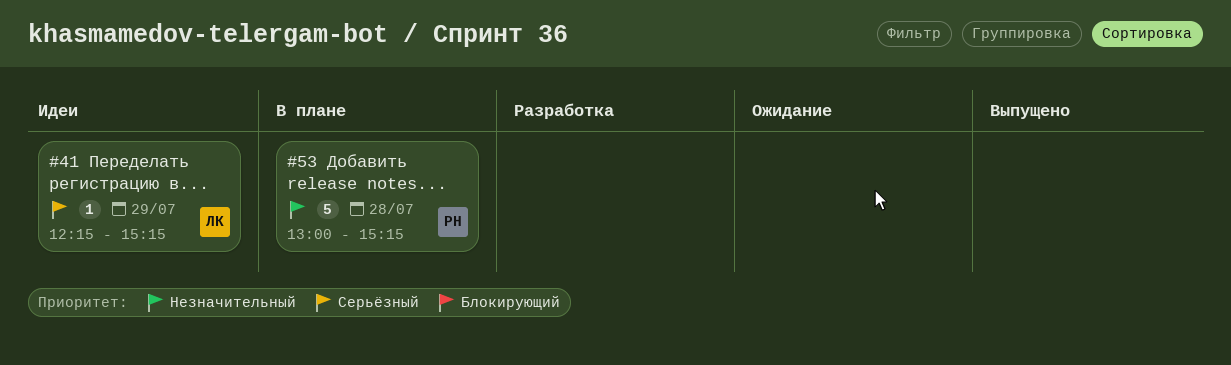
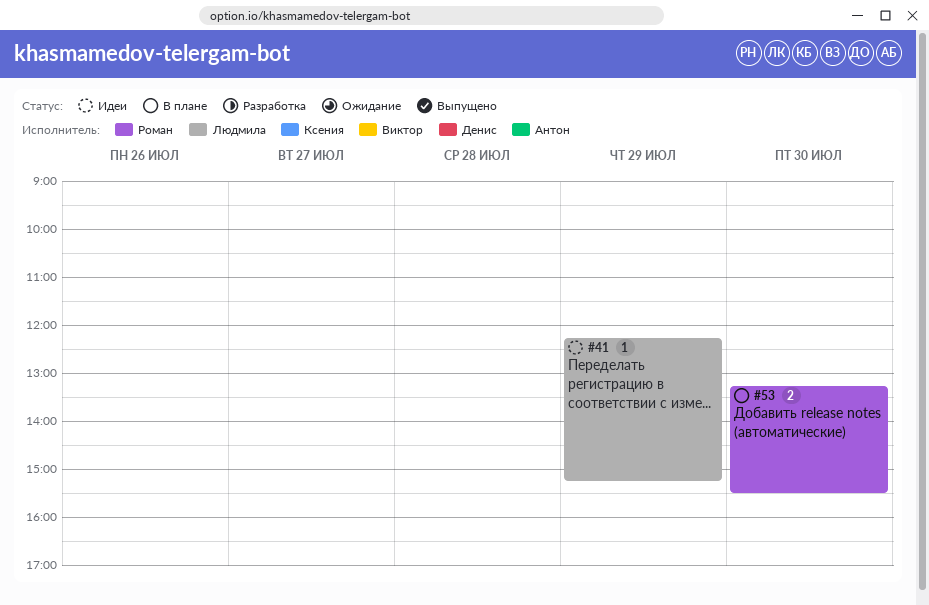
#53, estimate: 5 -> 2
#53, day: Jul 28 -> Jul 30
#53, begins: 13:00 -> 13:15
#53, ends: 15:15 -> 15:30

